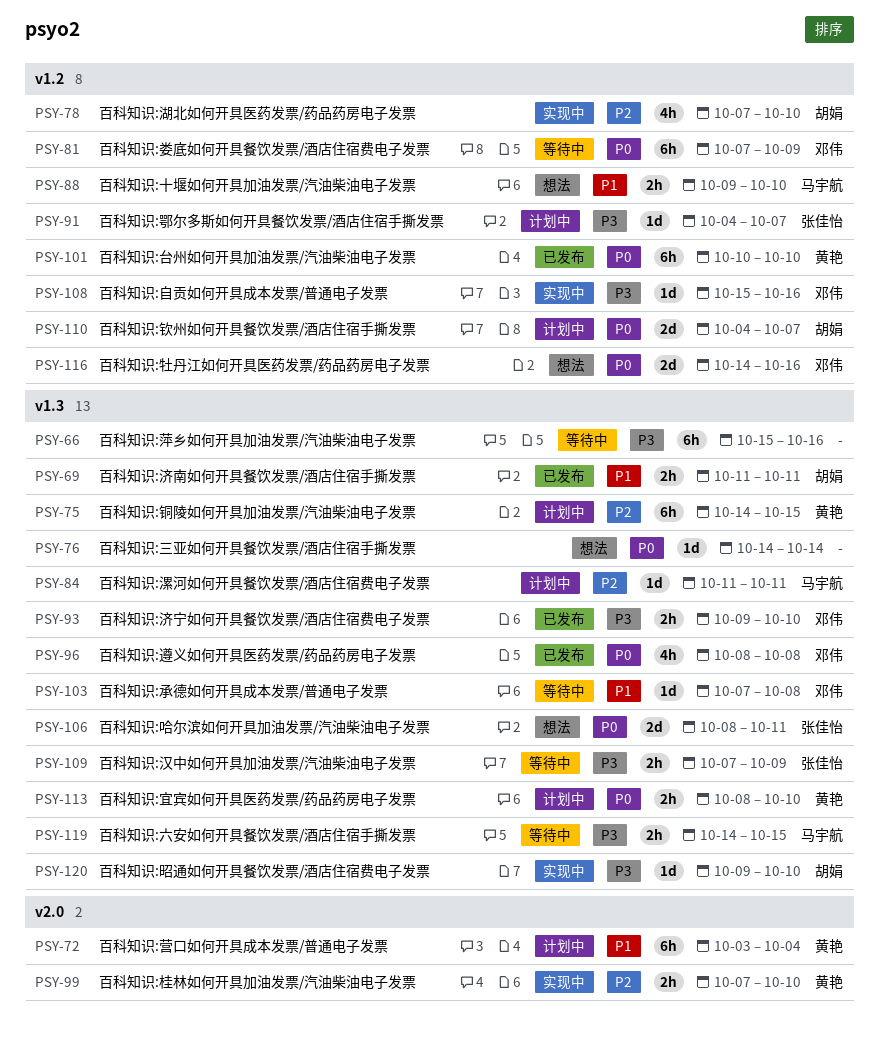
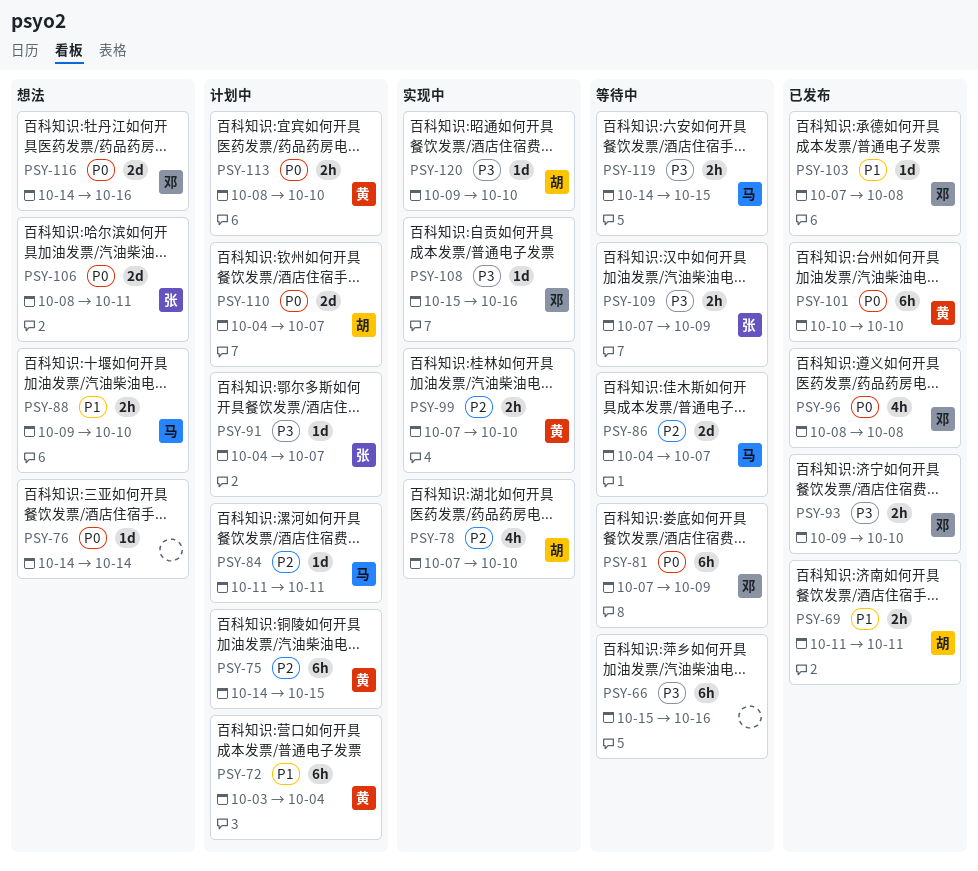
PSY-86: none -> present
PSY-103, status: 等待中 -> 已发布

